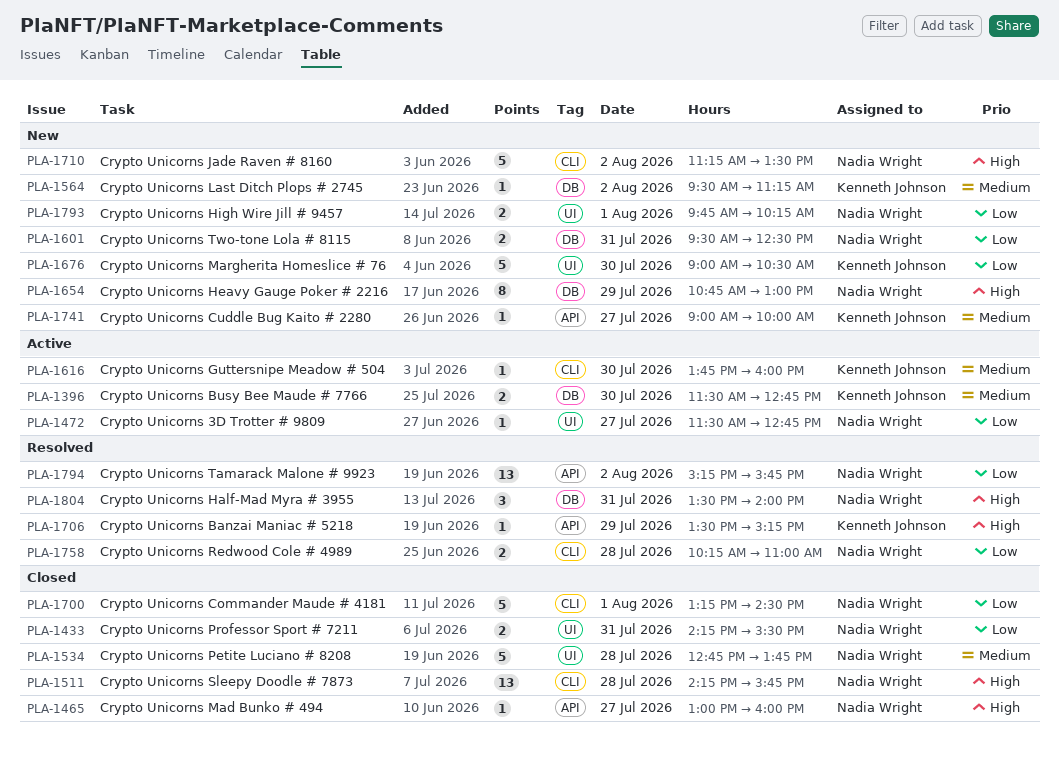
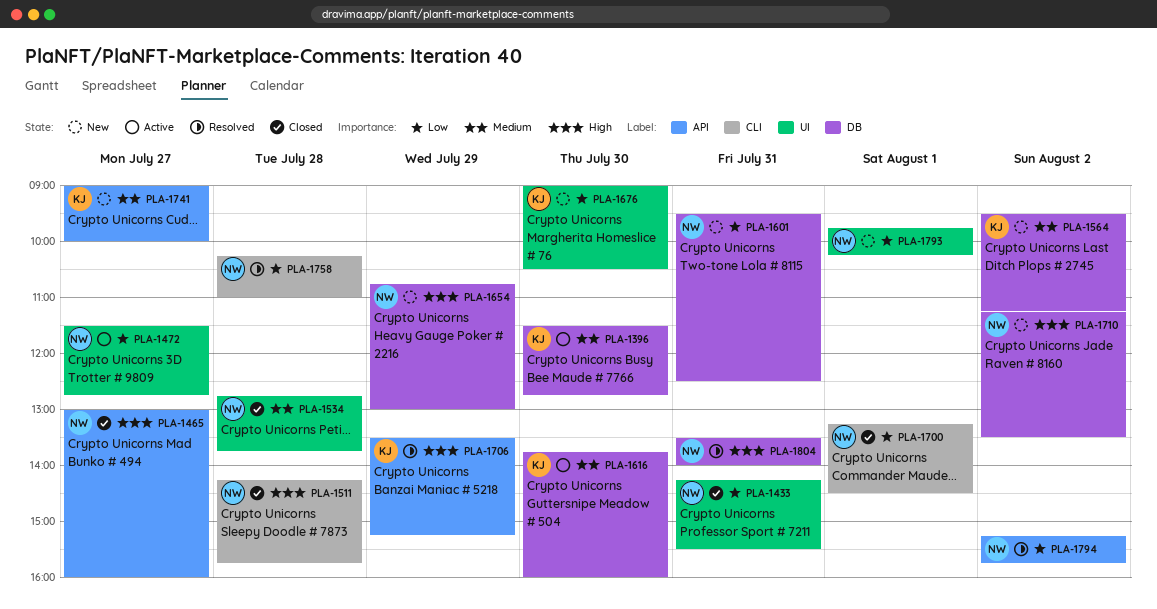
PLA-1616, label: CLI -> DB
PLA-1710, label: CLI -> DB

